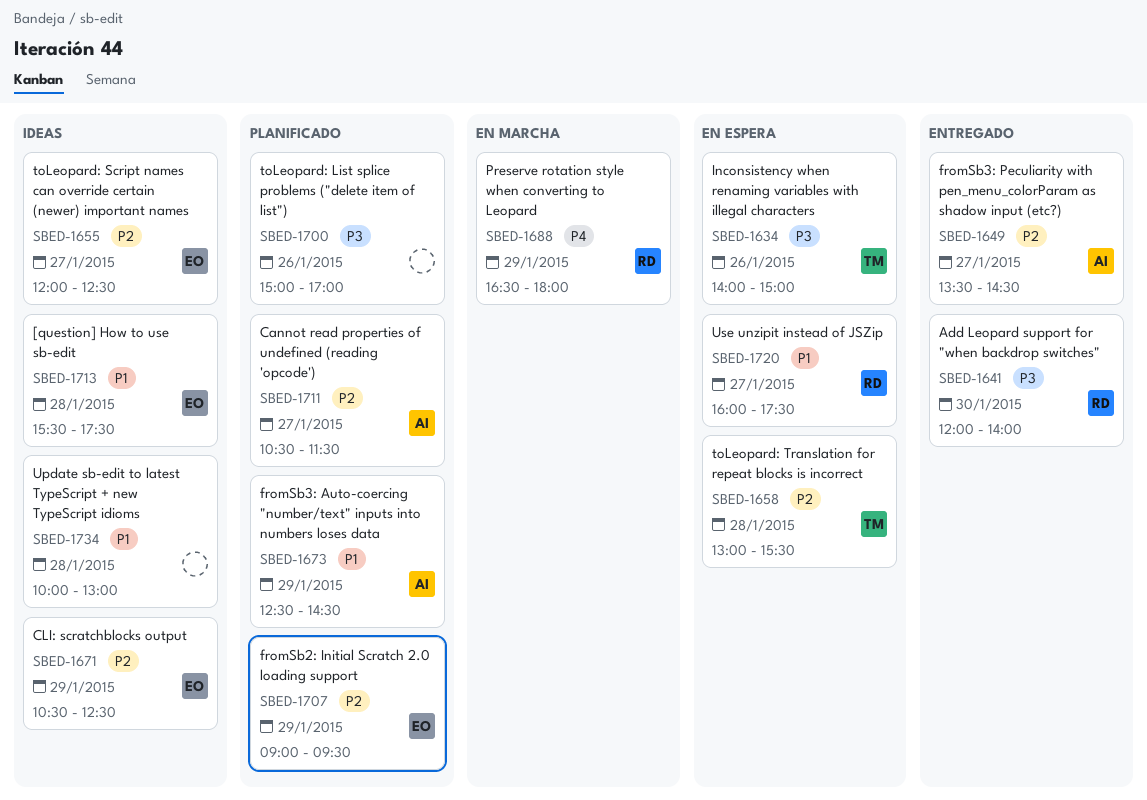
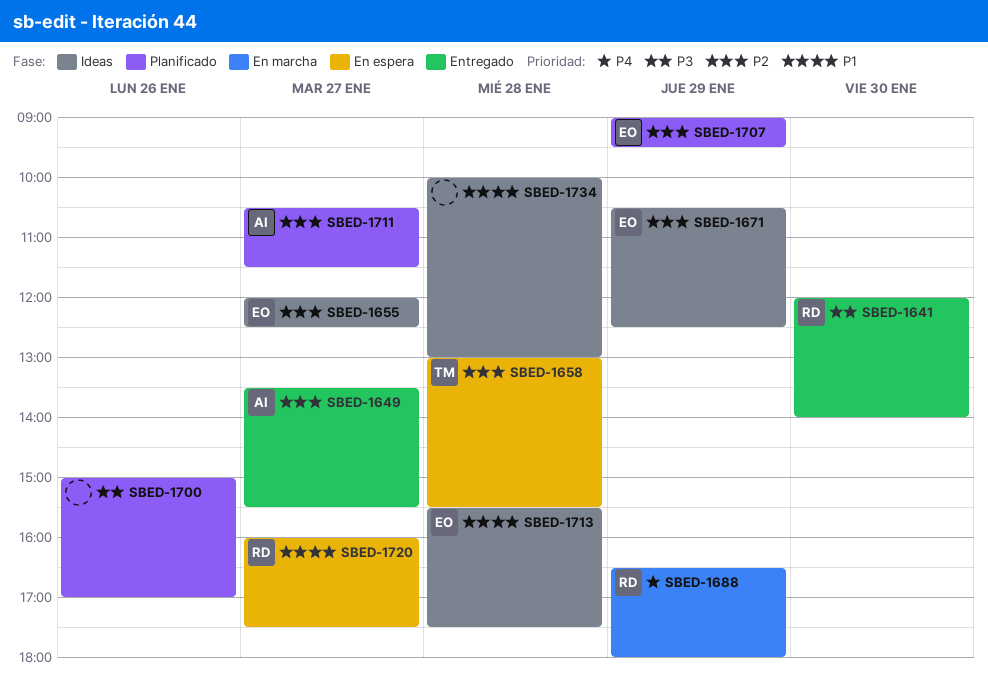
SBED-1634: present -> none
SBED-1649, ends: 14:30 -> 15:30
SBED-1673: present -> none

